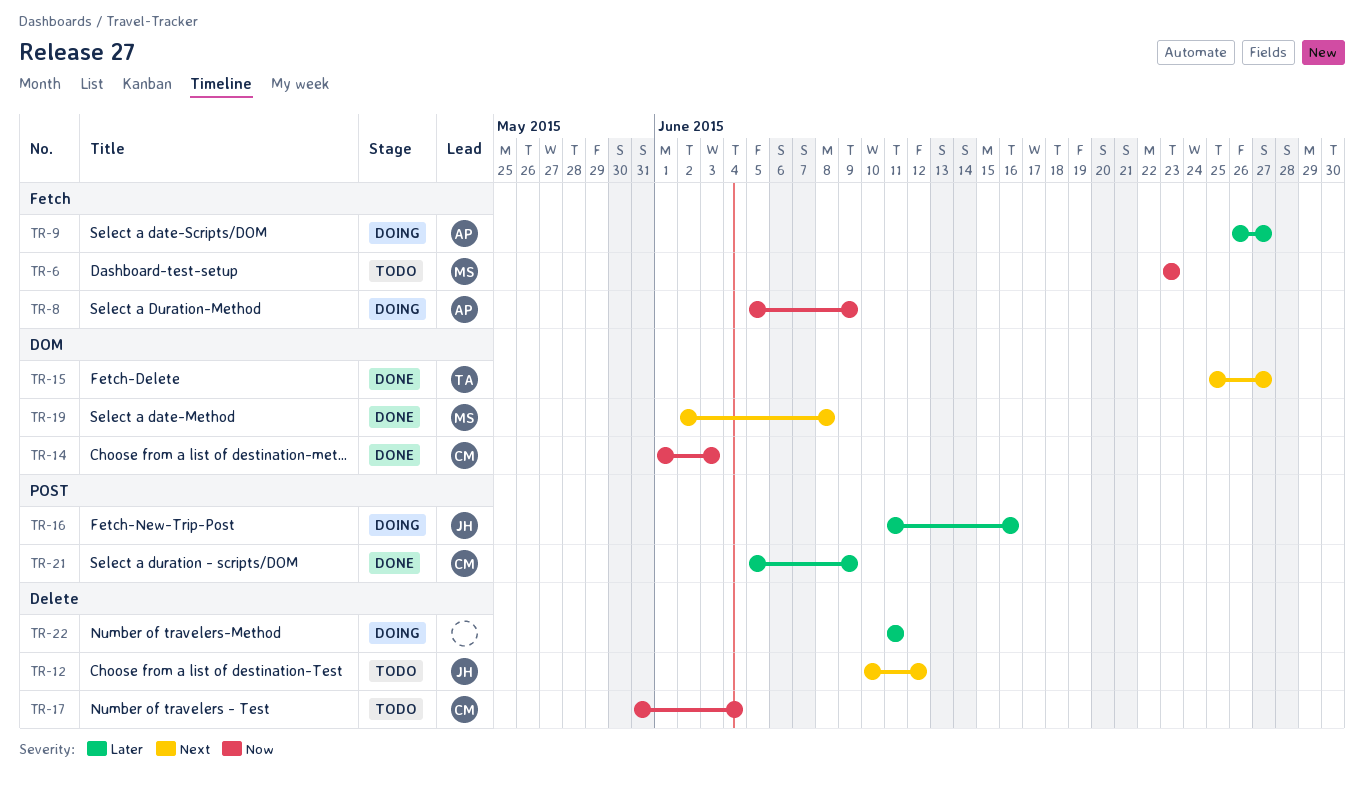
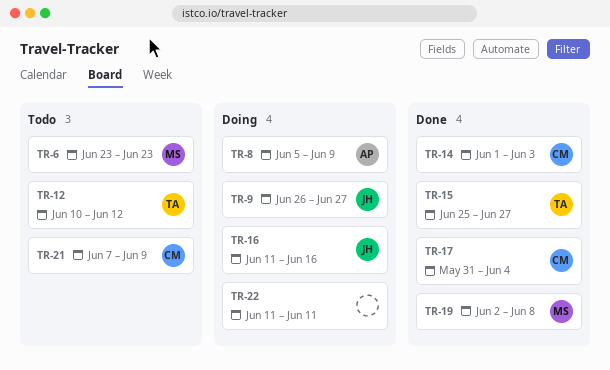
TR-9, owner: AP -> JH
TR-12, owner: JH -> TA
TR-17, status: Todo -> Done
TR-21, status: Done -> Todo
TR-21, start: Jun 5 -> Jun 7

